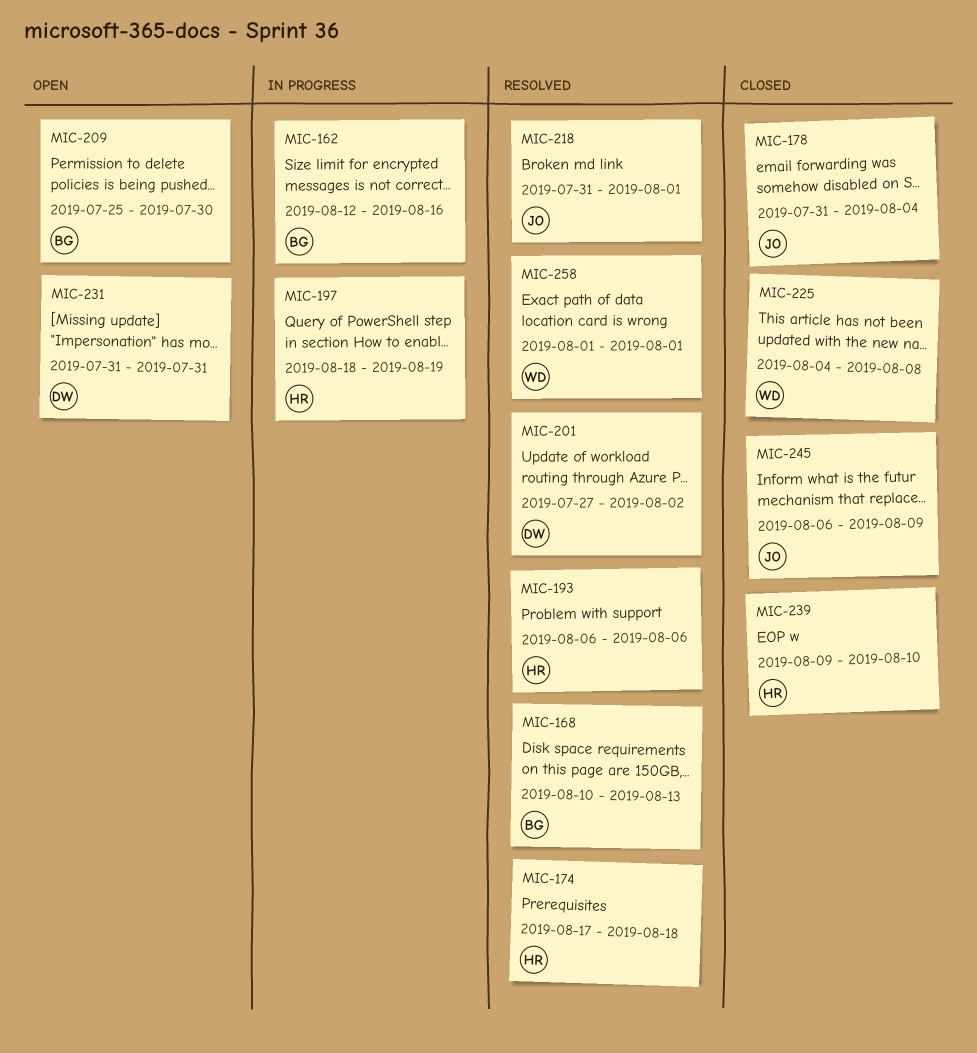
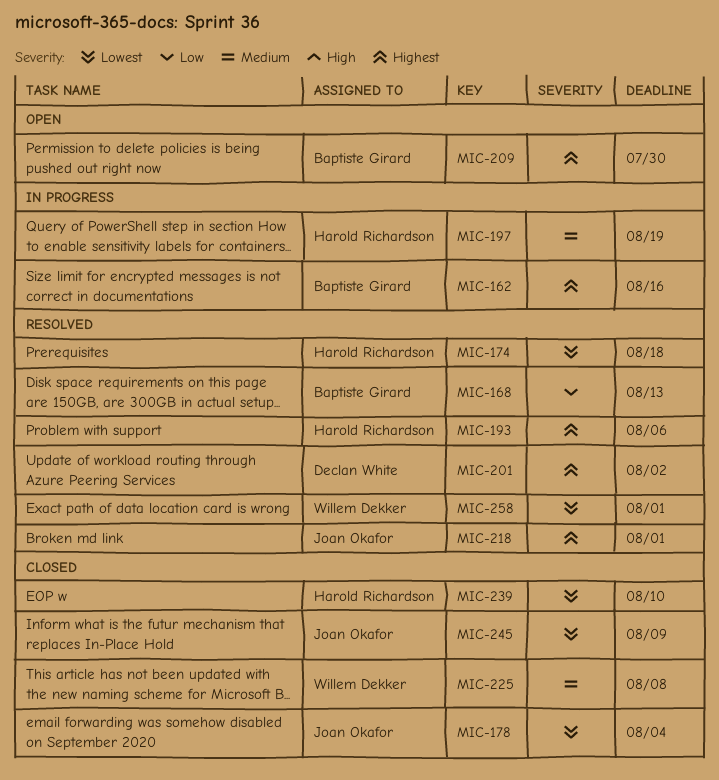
MIC-231: present -> none

